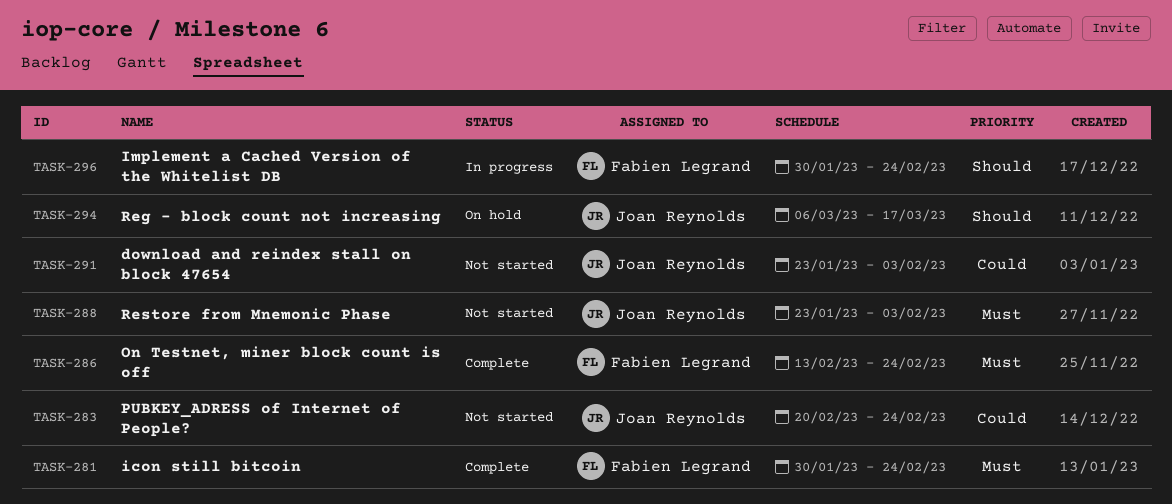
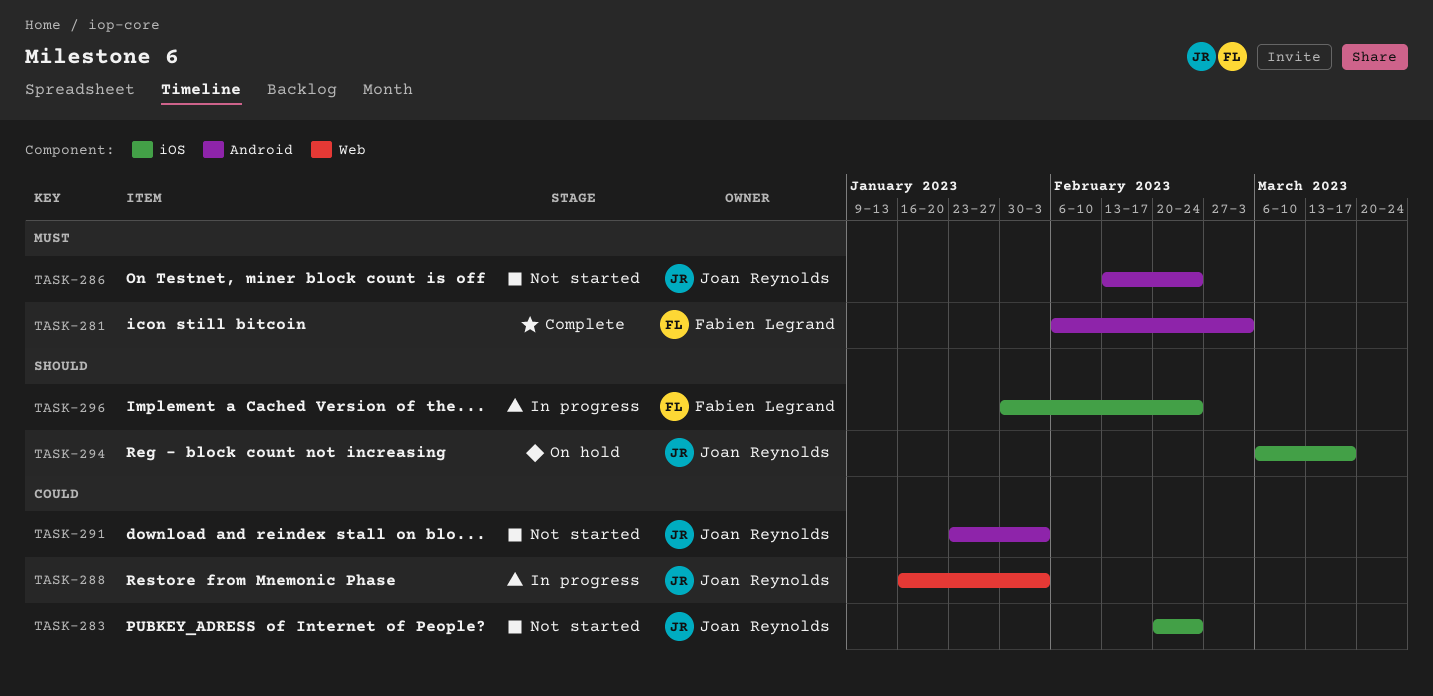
TASK-281, start: Jan 30 -> Feb 6
TASK-281, due: Feb 24 -> Mar 3
TASK-286, status: Complete -> Not started
TASK-286, owner: Fabien Legrand -> Joan Reynolds
TASK-288, status: Not started -> In progress
TASK-288, priority: Must -> Could
TASK-288, start: Jan 23 -> Jan 16

